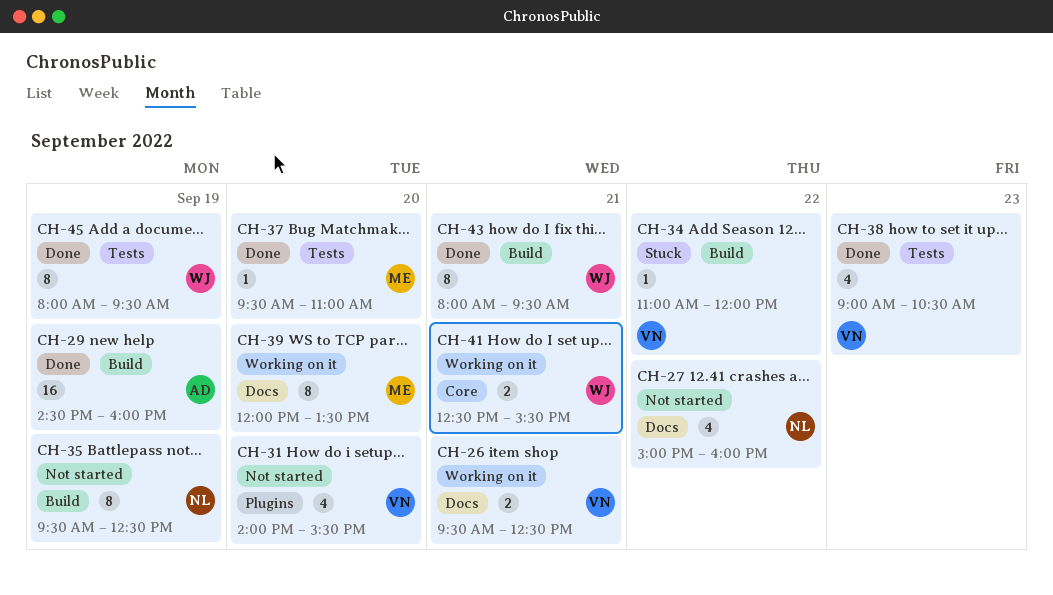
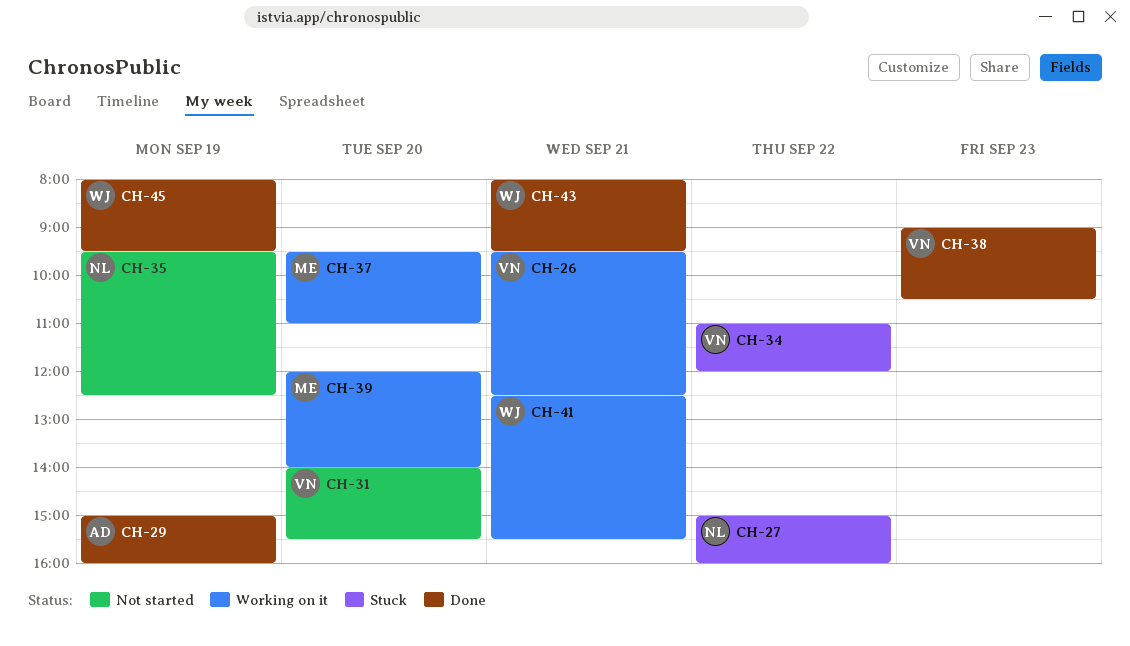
CH-27, status: Not started -> Stuck
CH-29, begins: 14:30 -> 15:00
CH-37, status: Done -> Working on it
CH-39, ends: 13:30 -> 14:00

